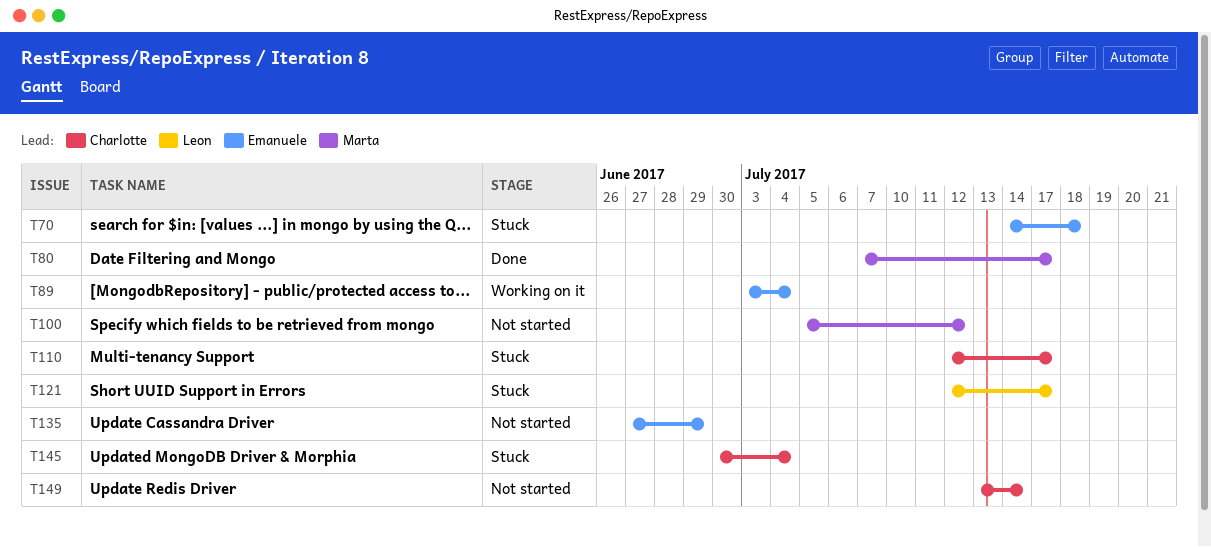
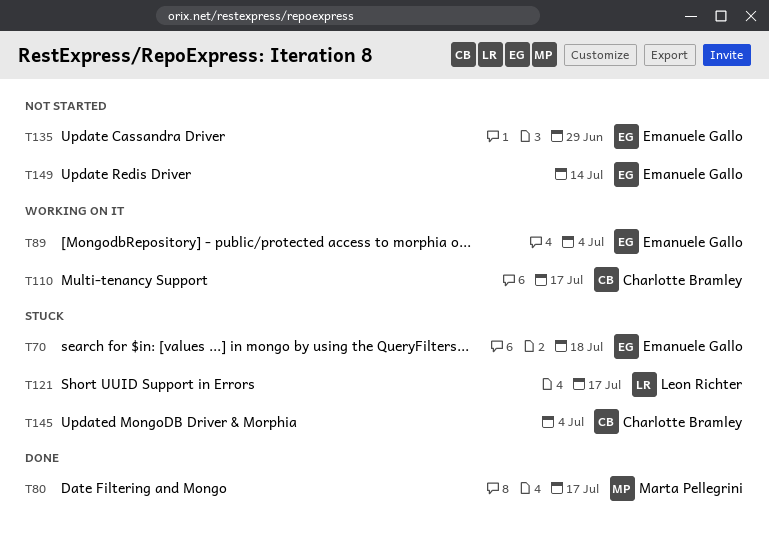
T100: present -> none
T110, status: Stuck -> Working on it
T149, owner: Charlotte Bramley -> Emanuele Gallo

